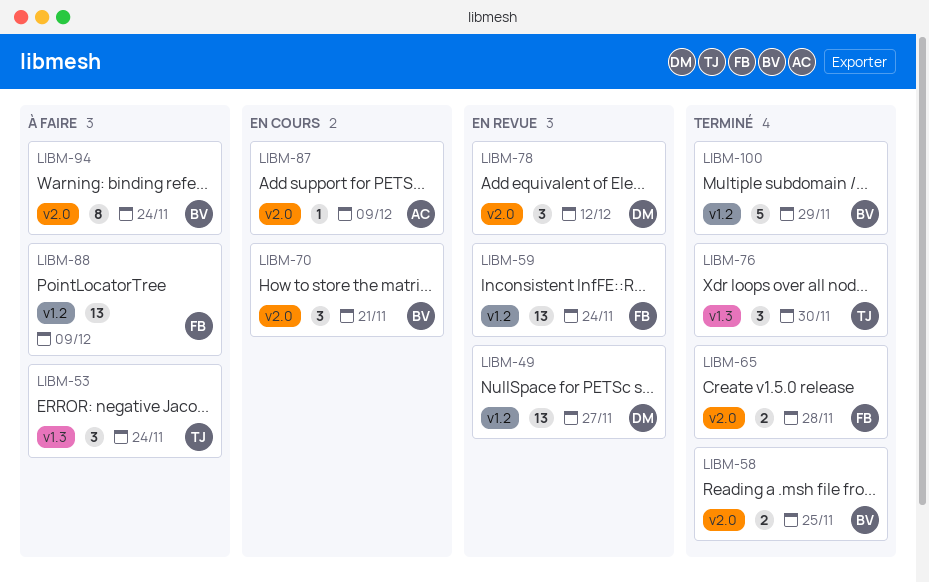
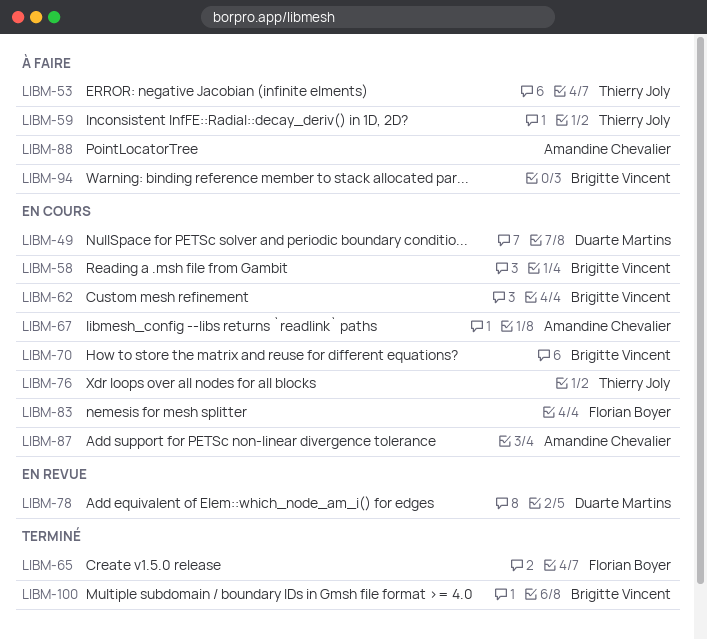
LIBM-49, status: En revue -> En cours
LIBM-58, status: Terminé -> En cours
LIBM-59, status: En revue -> À faire
LIBM-59, owner: Florian Boyer -> Thierry Joly
LIBM-62: none -> present
LIBM-67: none -> present
LIBM-76, status: Terminé -> En cours
LIBM-83: none -> present
LIBM-88, owner: Florian Boyer -> Amandine Chevalier

